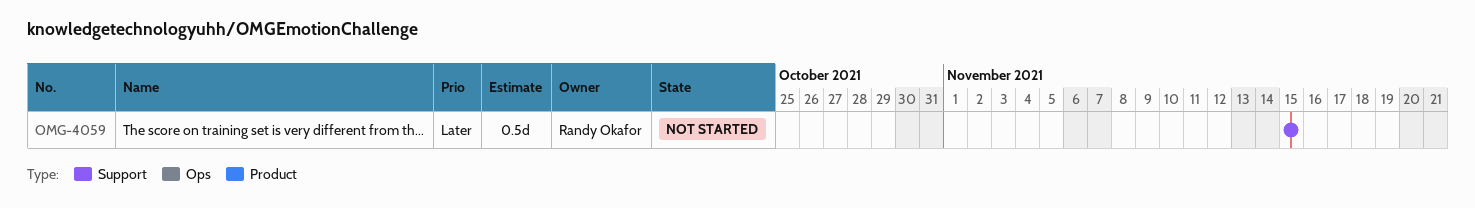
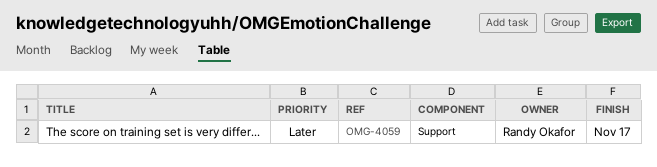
OMG-4059, due: Nov 15 -> Nov 17

